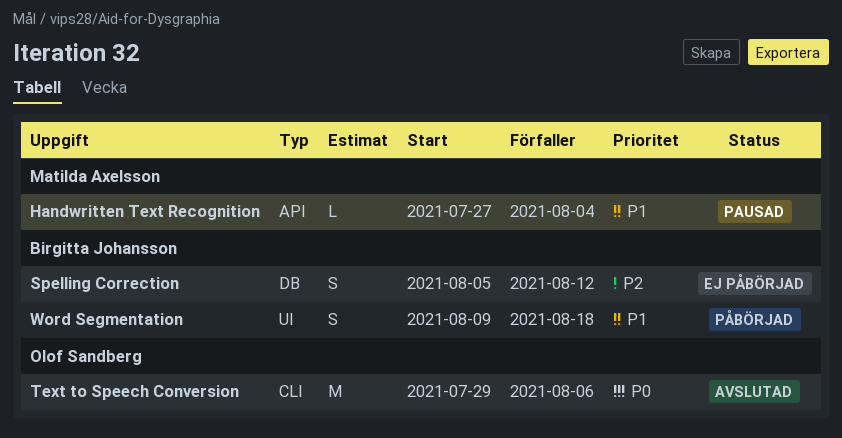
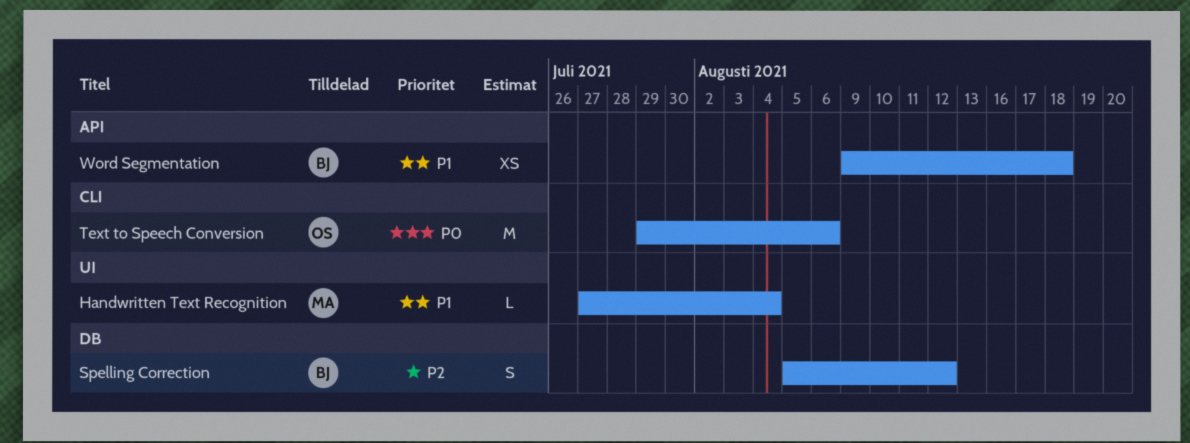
Handwritten Text Recognition, label: API -> UI
Word Segmentation, label: UI -> API
Word Segmentation, estimate: S -> XS

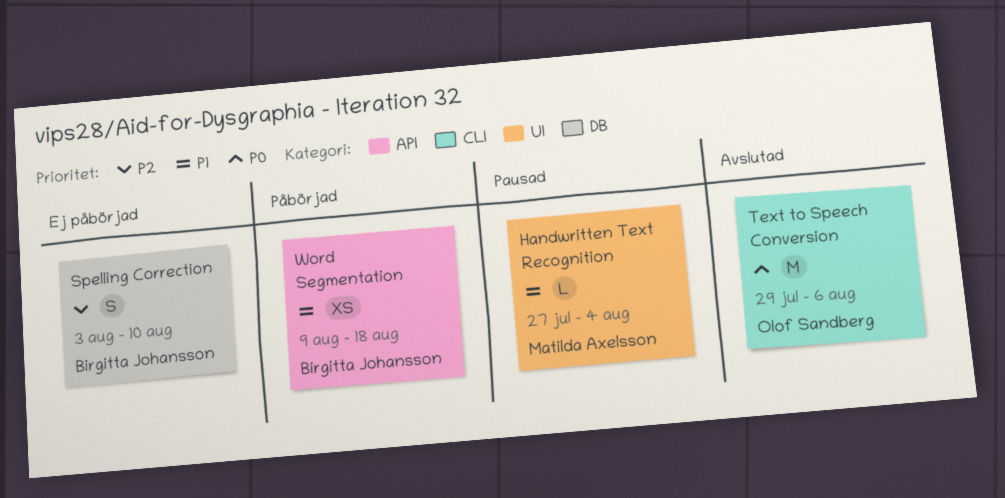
Spelling Correction, start: Aug 5 -> Aug 3
Spelling Correction, due: Aug 12 -> Aug 10

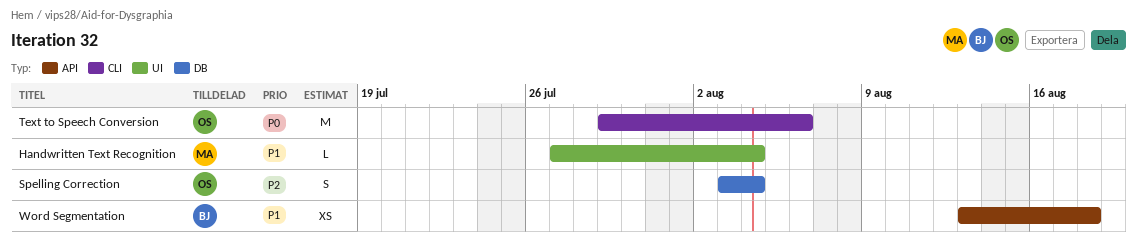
Spelling Correction, owner: Birgitta Johansson -> Olof Sandberg
Spelling Correction, due: Aug 10 -> Aug 4
Word Segmentation, start: Aug 9 -> Aug 13

